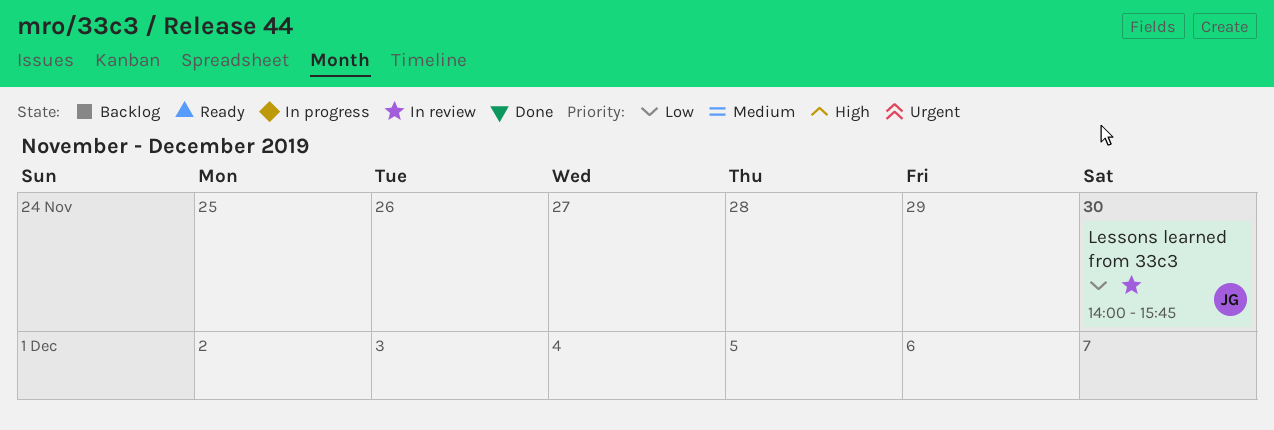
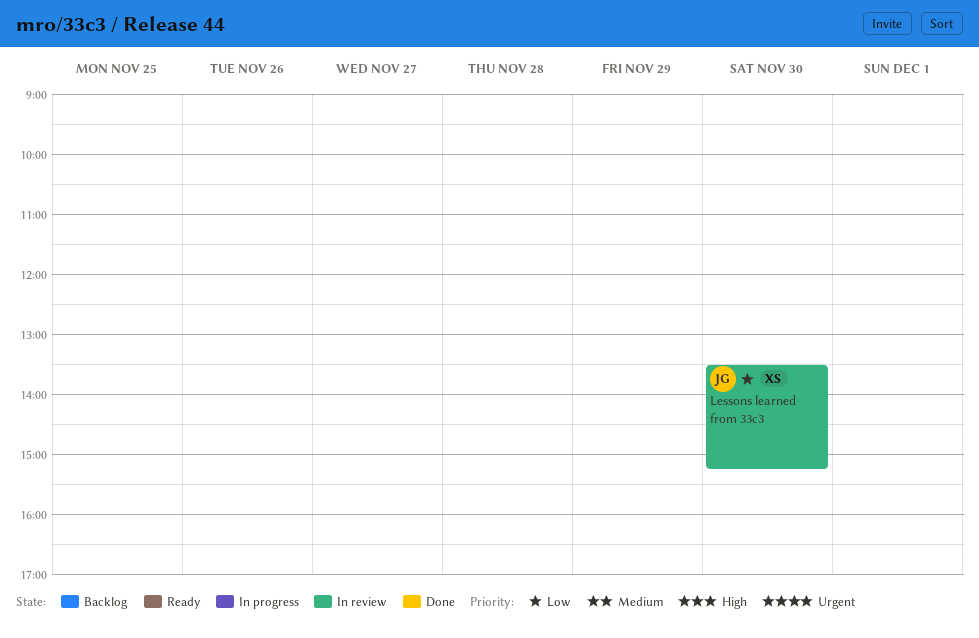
Lessons learned from 33c3, begins: 14:00 -> 13:30
Lessons learned from 33c3, ends: 15:45 -> 15:15

